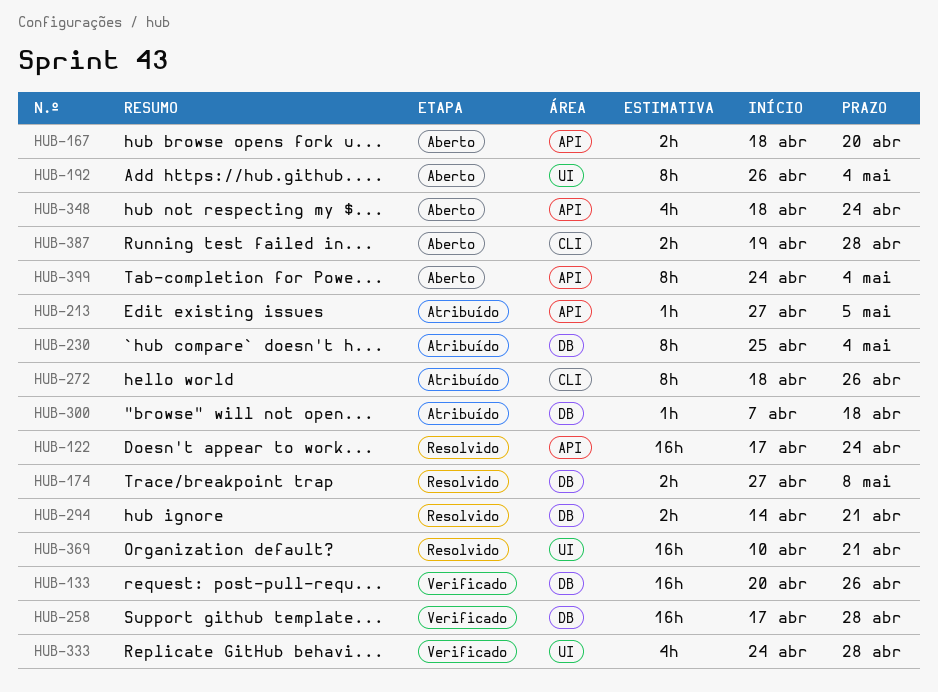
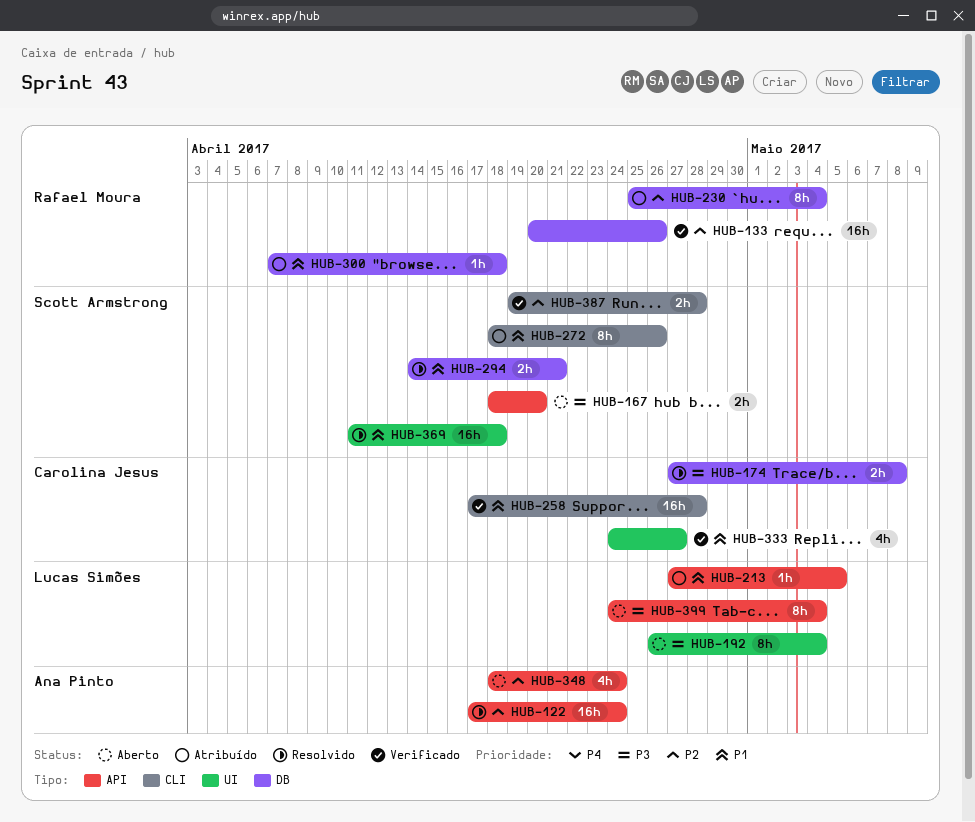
HUB-258, label: DB -> CLI
HUB-333, due: Apr 28 -> Apr 27
HUB-369, start: Apr 10 -> Apr 11
HUB-369, due: Apr 21 -> Apr 18
HUB-387, status: Aberto -> Verificado

